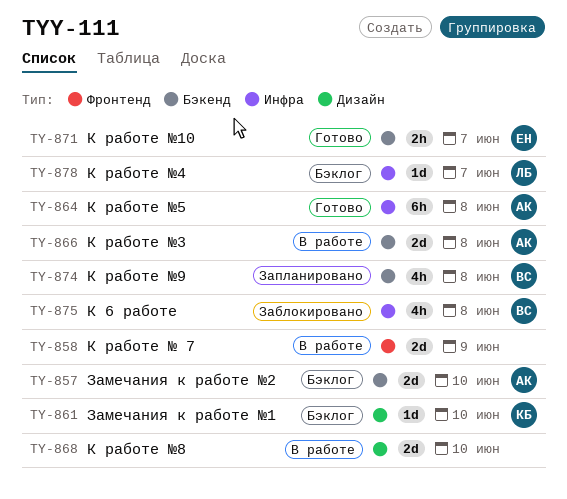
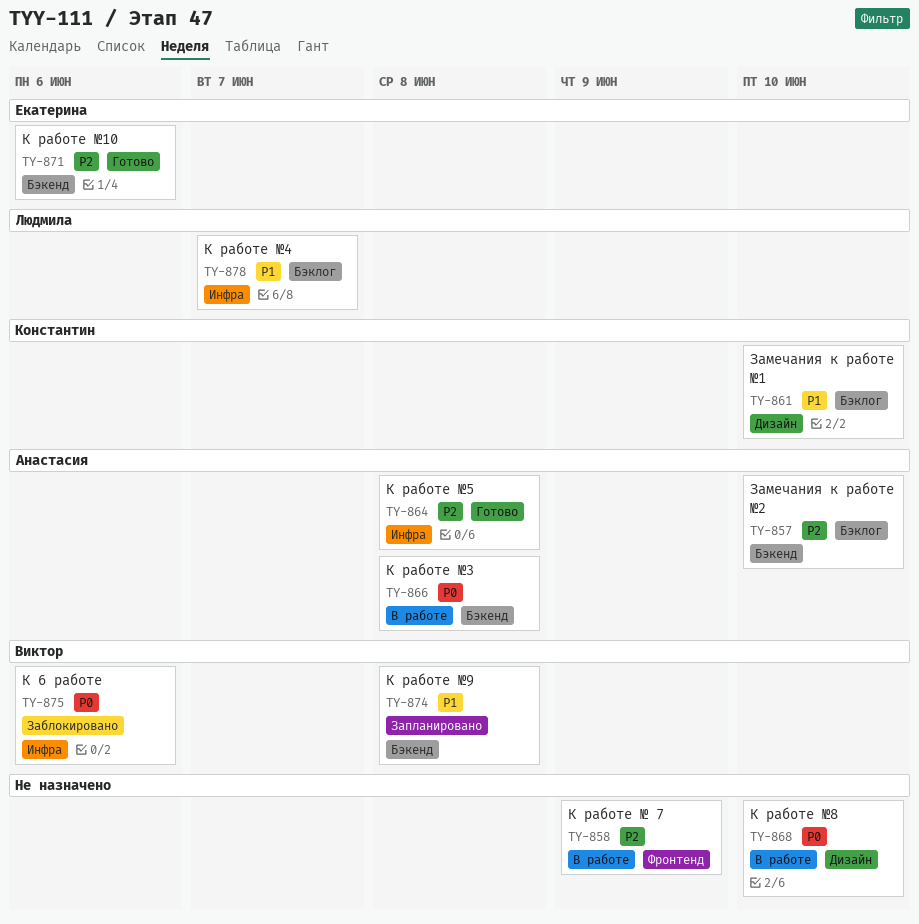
TY-871, due: Jun 7 -> Jun 6
TY-875, due: Jun 8 -> Jun 6

